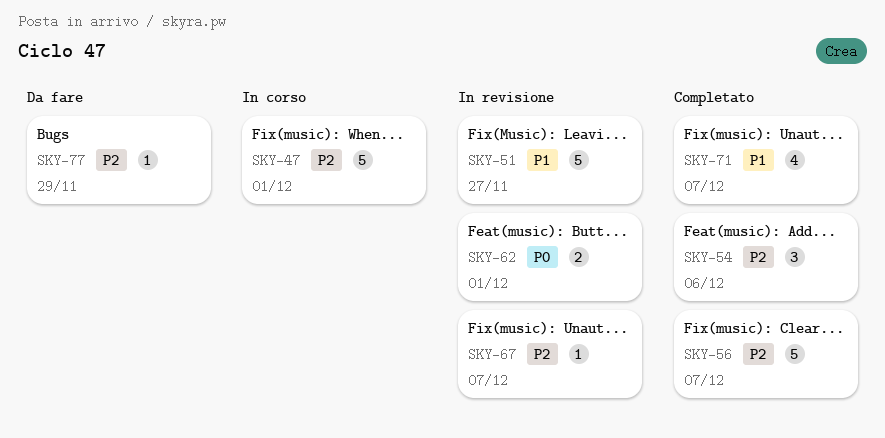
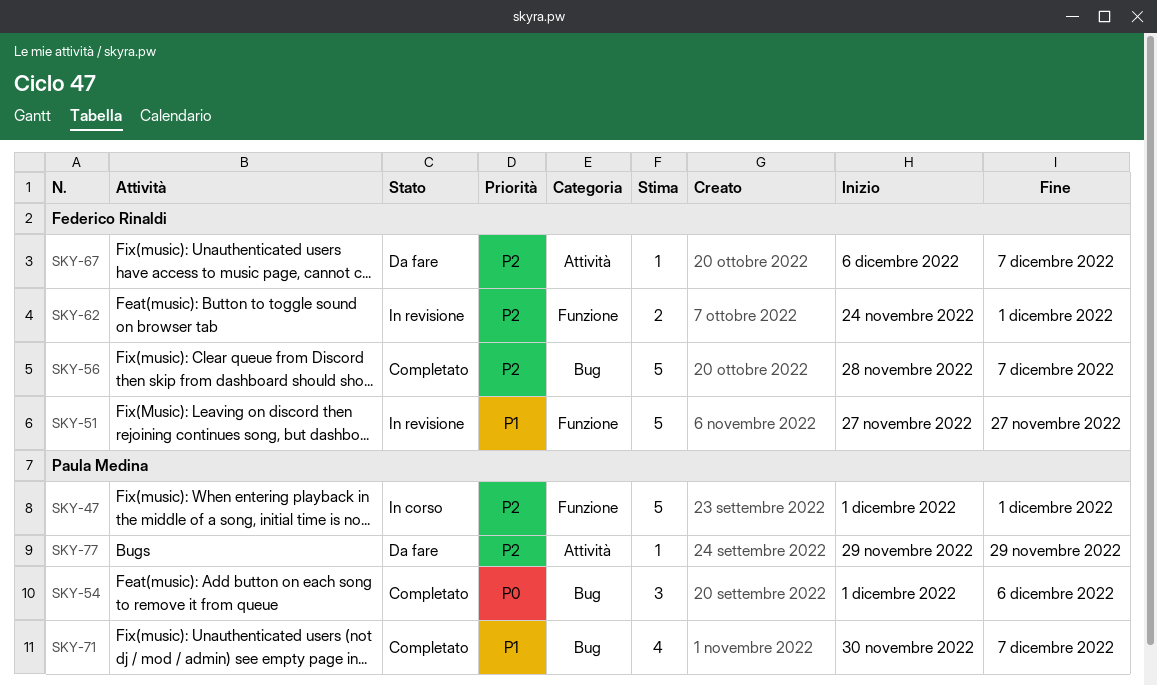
SKY-54, priority: P2 -> P0
SKY-62, priority: P0 -> P2
SKY-67, status: In revisione -> Da fare

